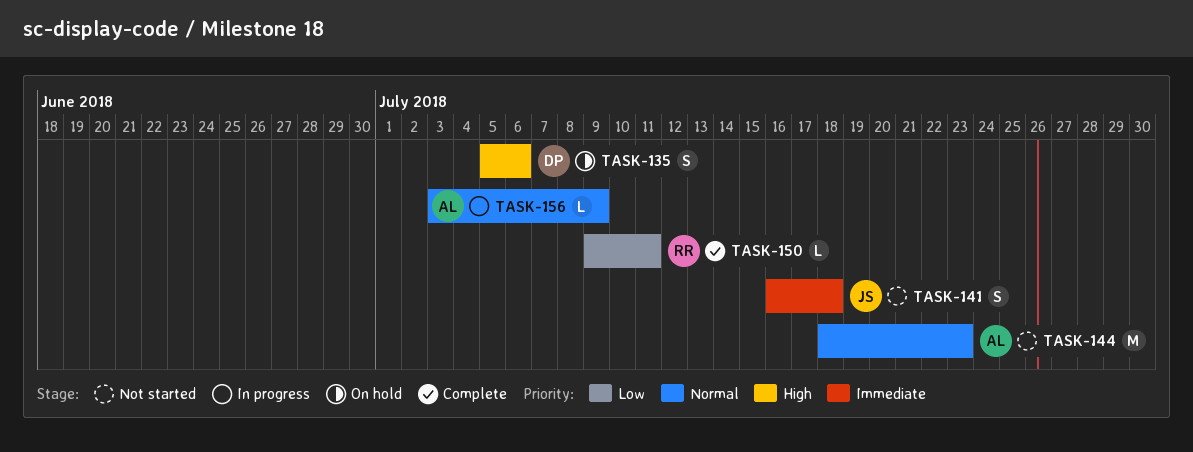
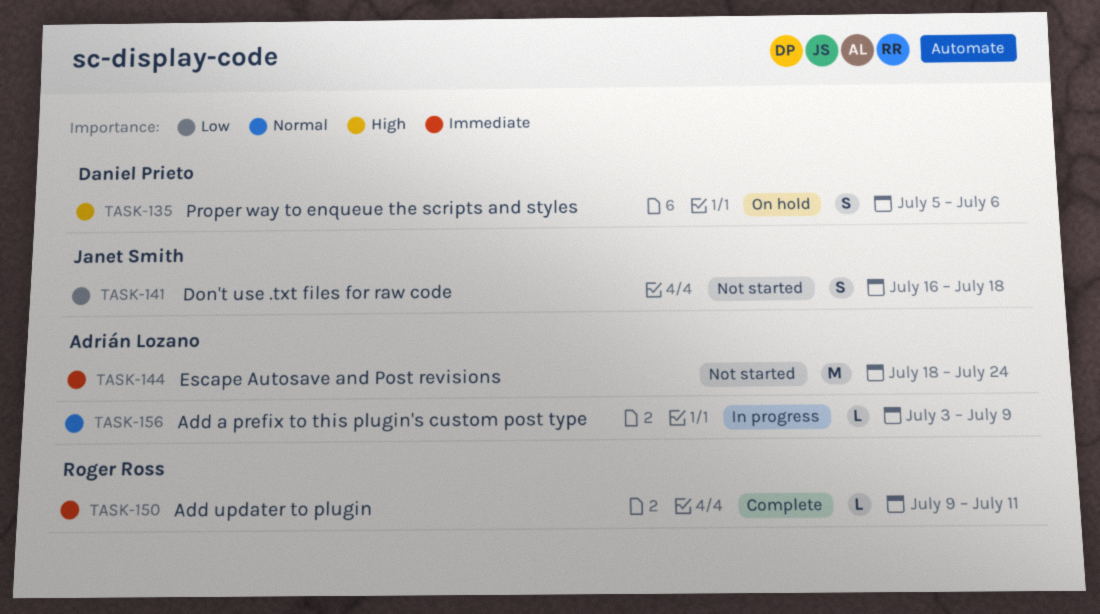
TASK-141, priority: Immediate -> Low
TASK-144, priority: Normal -> Immediate
TASK-144, due: Jul 23 -> Jul 24
TASK-150, priority: Low -> Immediate

